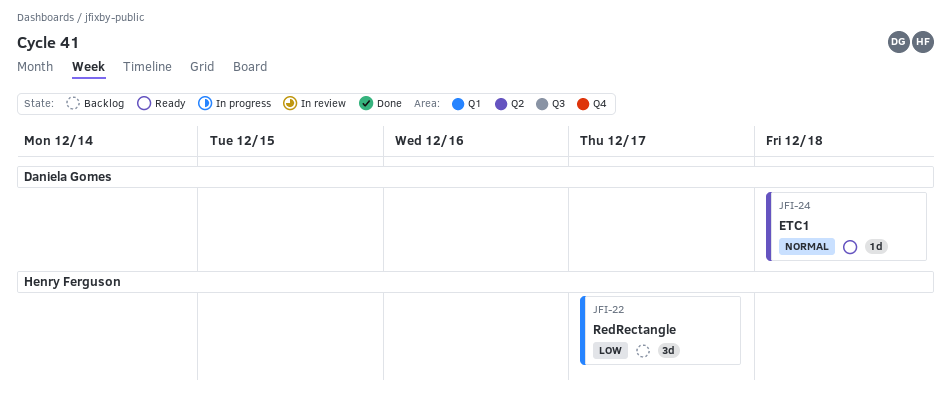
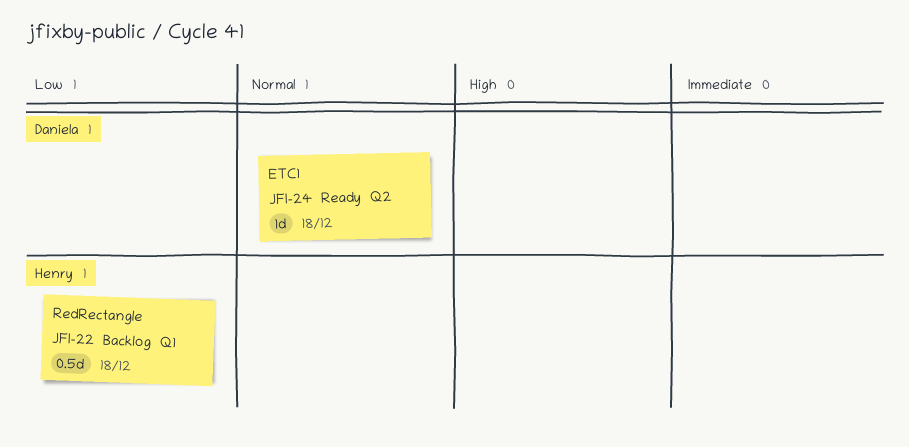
JFI-22, estimate: 3d -> 0.5d
JFI-22, due: Dec 17 -> Dec 18

